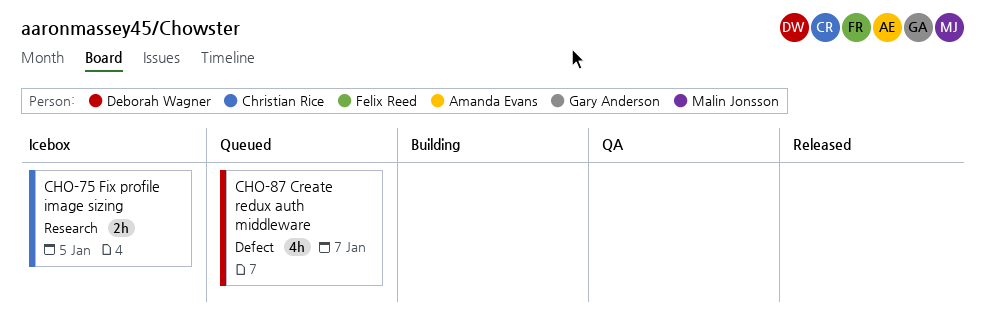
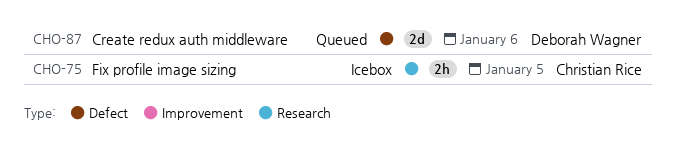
CHO-87, estimate: 4h -> 2d
CHO-87, due: Jan 7 -> Jan 6

